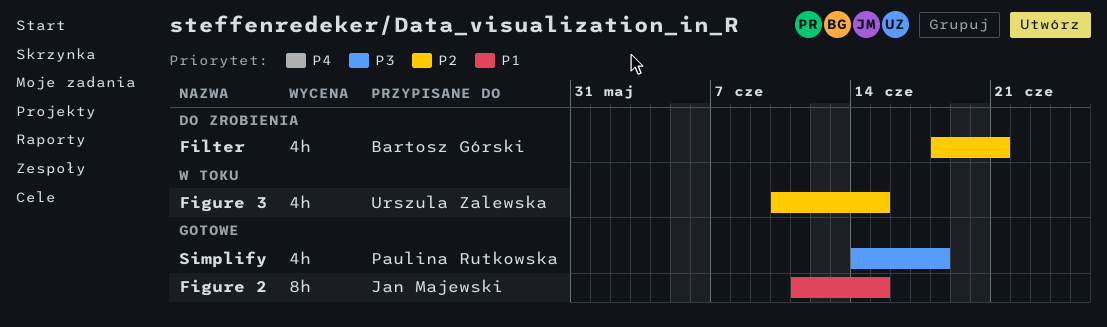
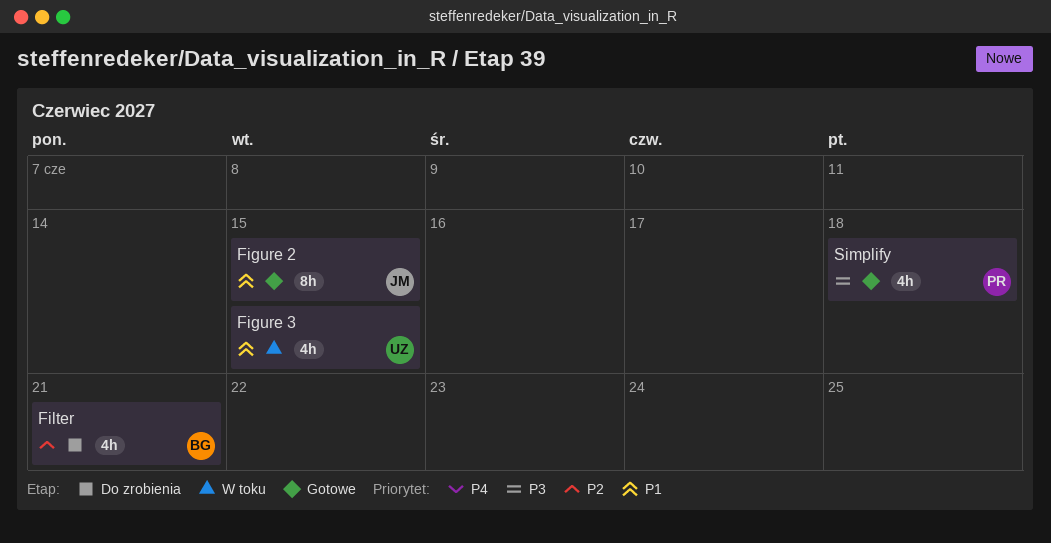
Figure 3, priority: P2 -> P1

